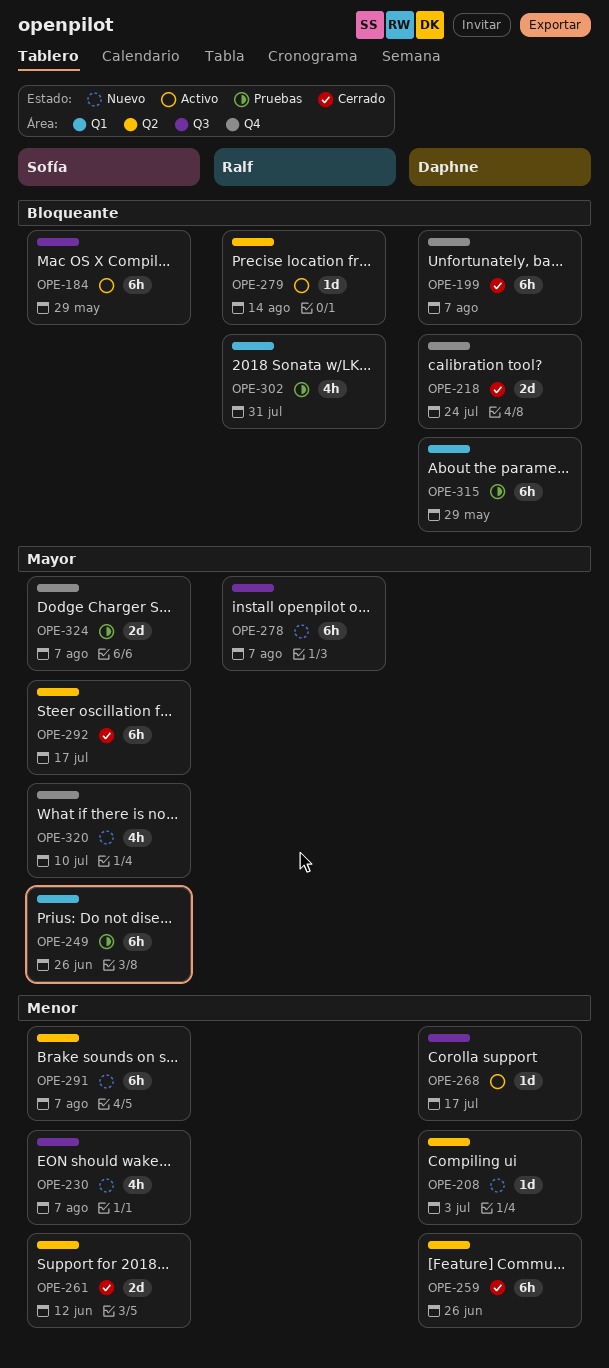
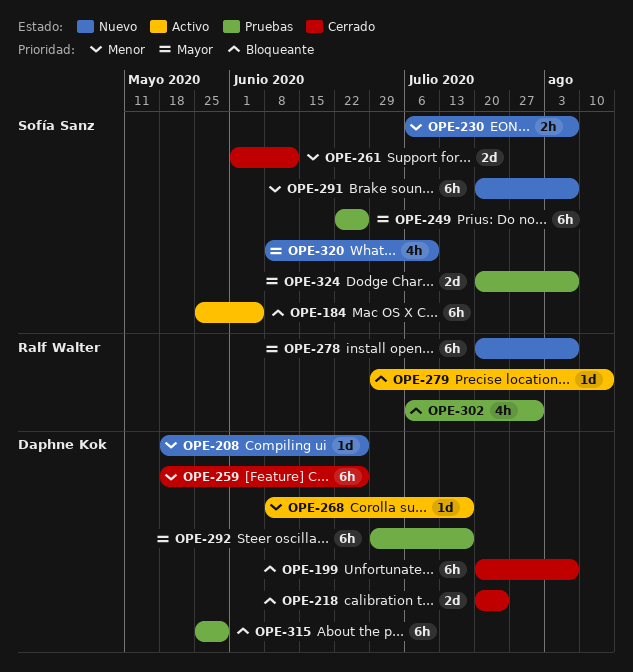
OPE-184, due: May 29 -> Jun 5
OPE-208, due: Jul 3 -> Jun 26
OPE-230, estimate: 4h -> 2h
OPE-292, status: Cerrado -> Pruebas
OPE-292, owner: Sofía Sanz -> Daphne Kok

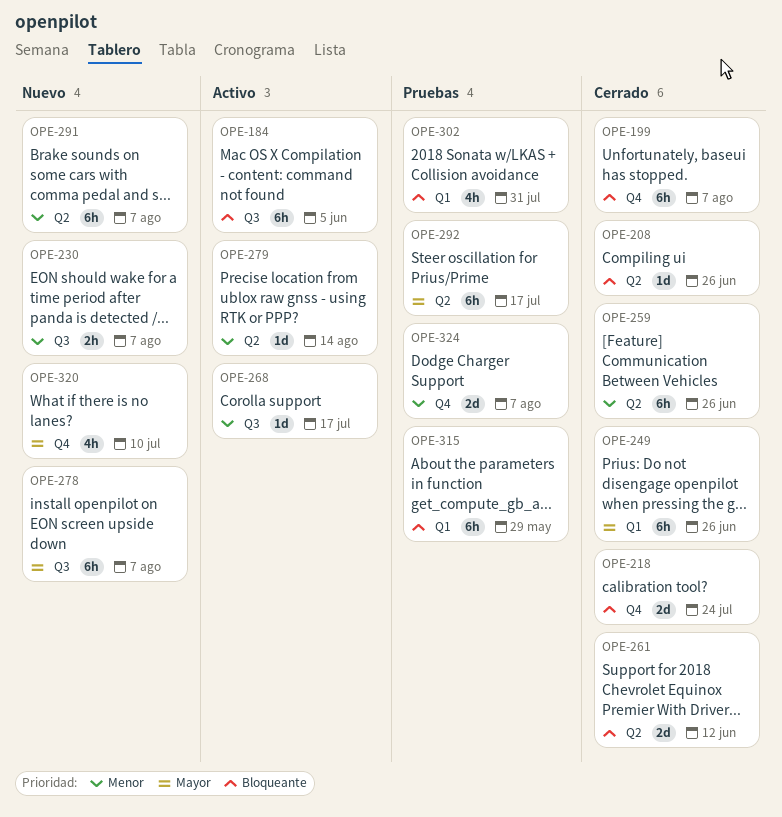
OPE-208, status: Nuevo -> Cerrado
OPE-208, priority: Menor -> Bloqueante
OPE-249, status: Pruebas -> Cerrado
OPE-261, priority: Menor -> Bloqueante
OPE-279, priority: Bloqueante -> Menor
OPE-324, priority: Mayor -> Menor

